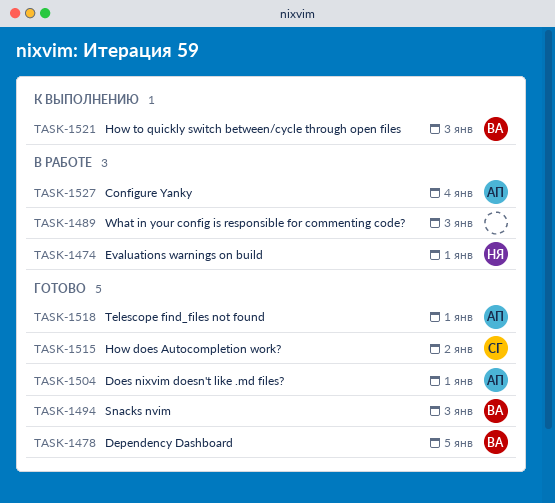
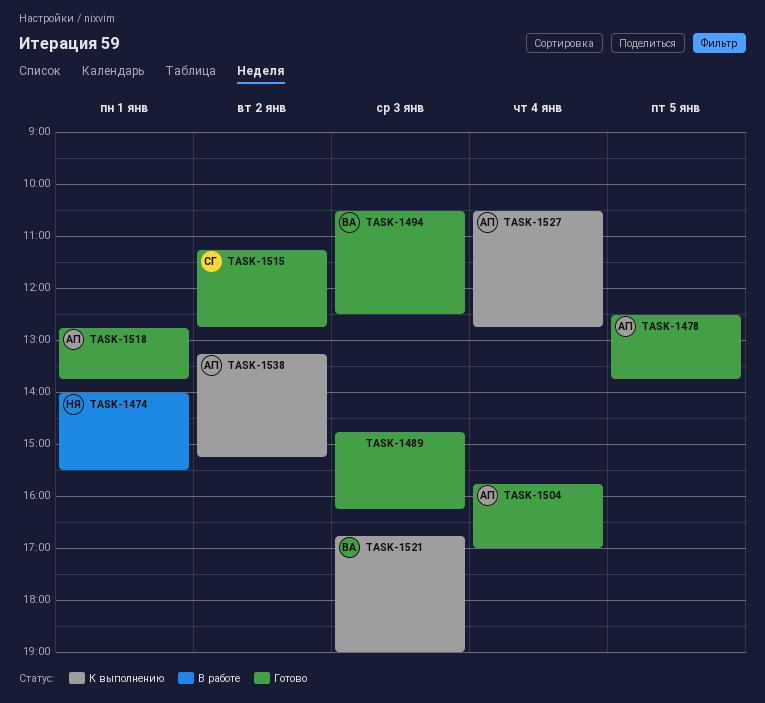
TASK-1478, owner: ВА -> АП
TASK-1489, status: В работе -> Готово
TASK-1504, day: Jan 1 -> Jan 4
TASK-1527, status: В работе -> К выполнению
TASK-1538: none -> present

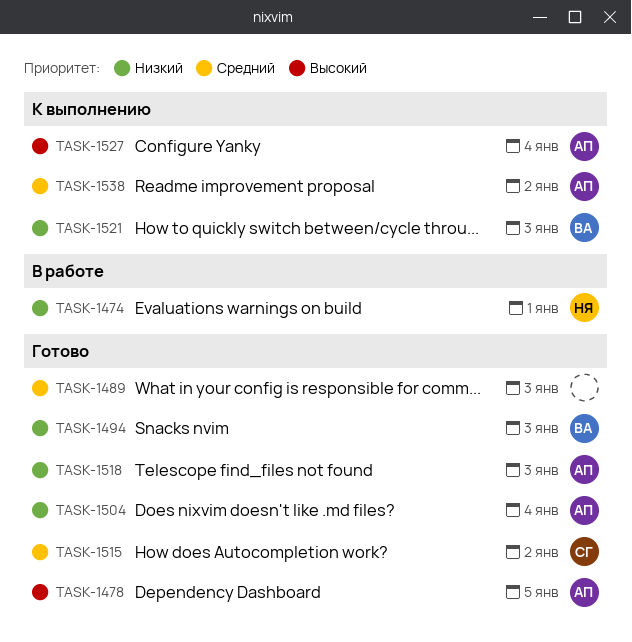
TASK-1518, day: Jan 1 -> Jan 3

